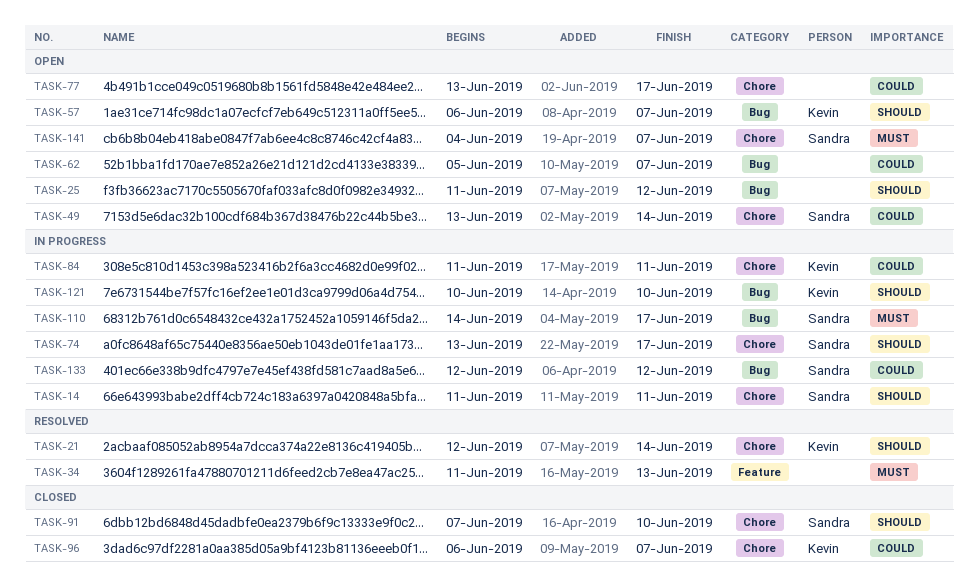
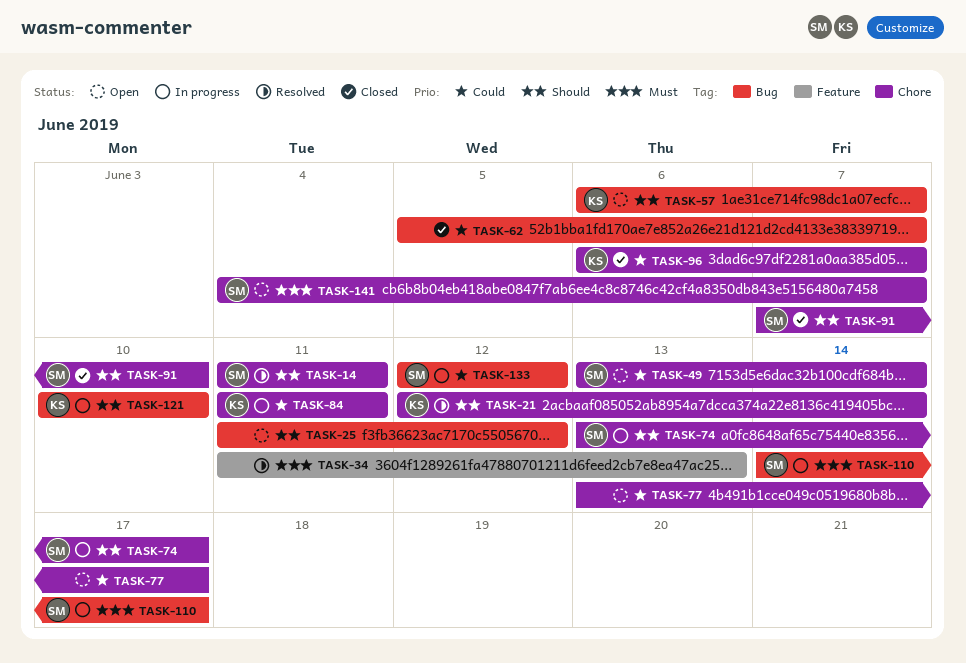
TASK-14, status: In progress -> Resolved
TASK-62, status: Open -> Closed

